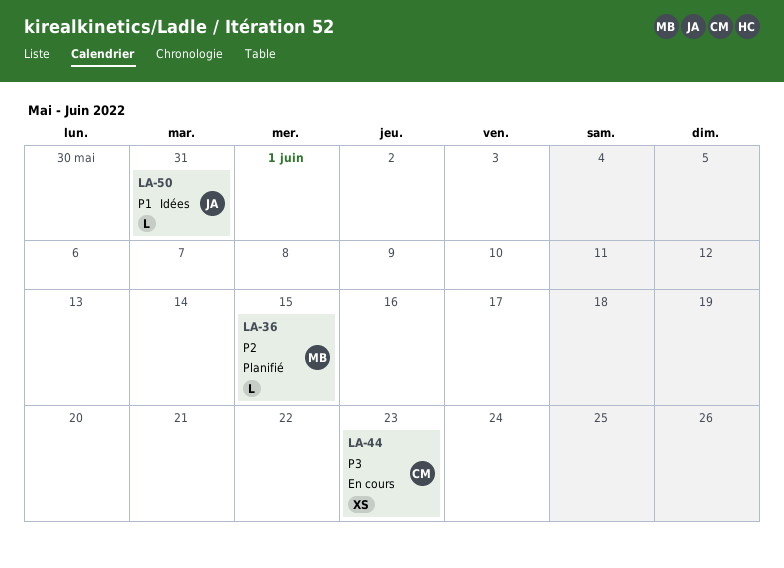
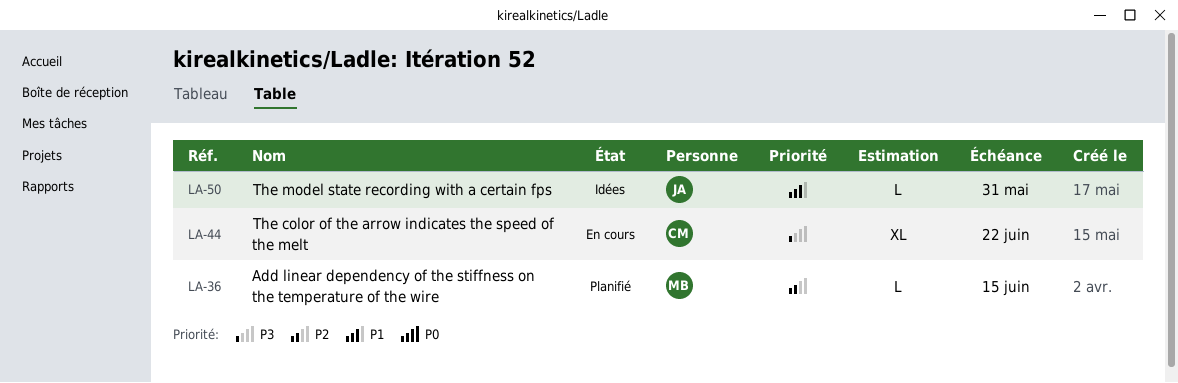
LA-44, estimate: XS -> XL
LA-44, due: Jun 23 -> Jun 22

